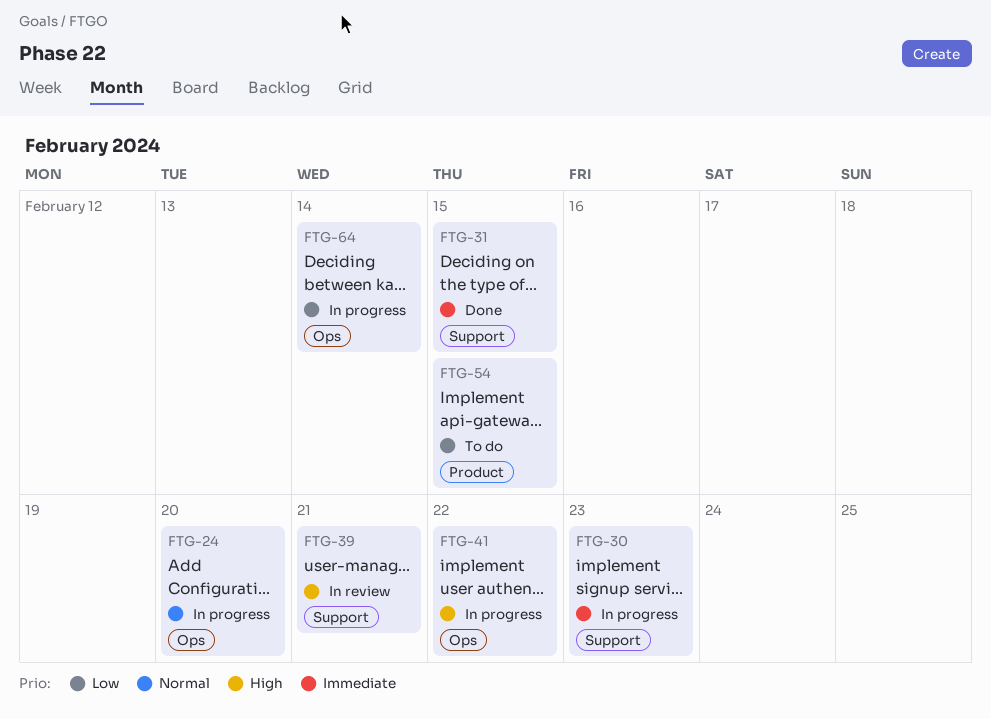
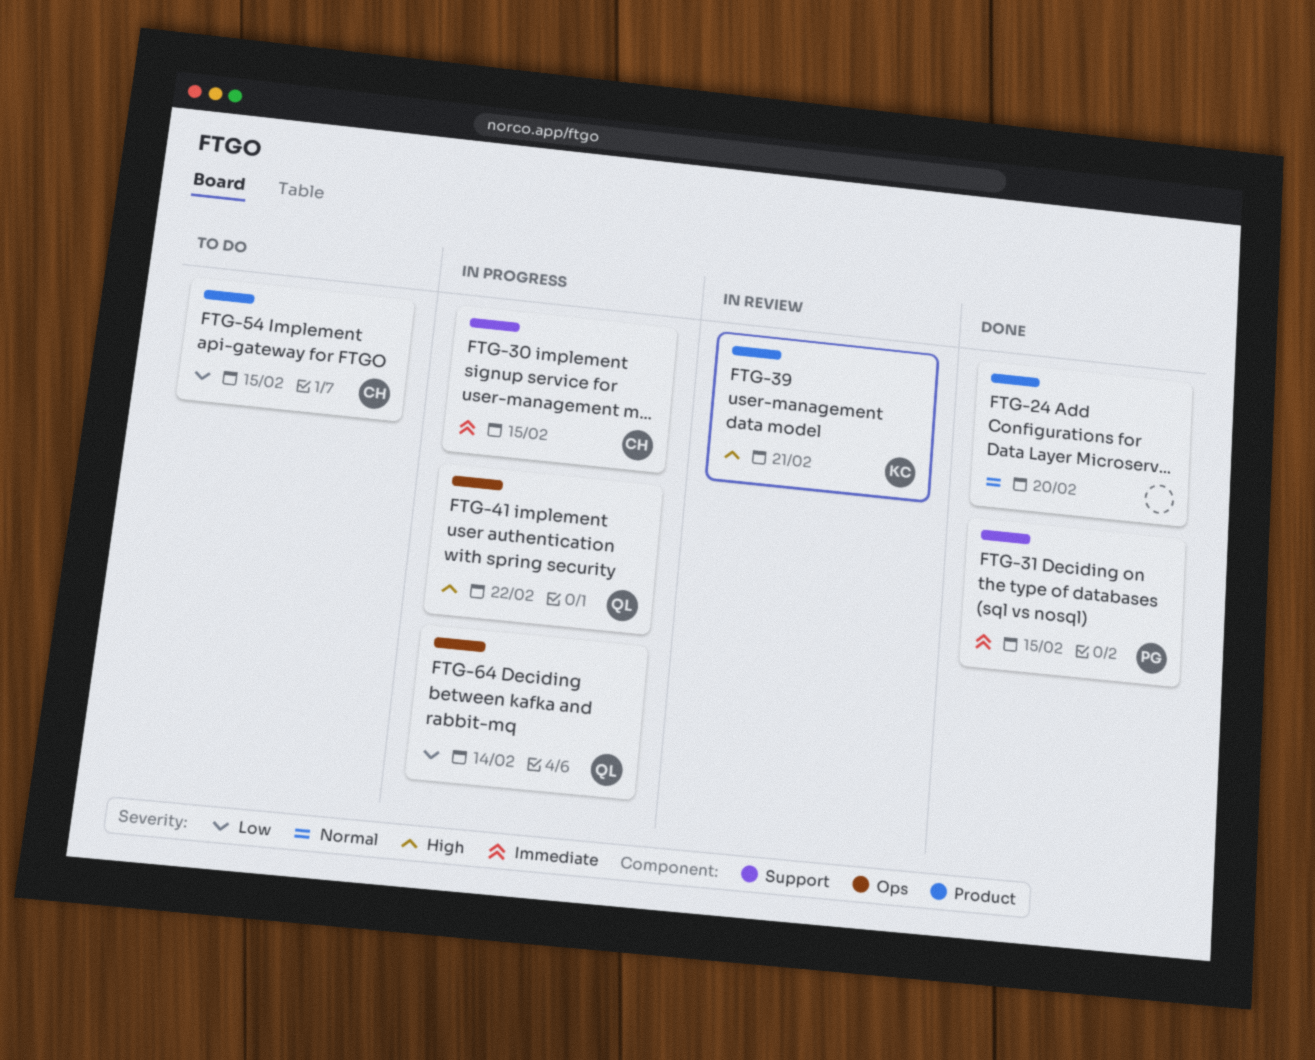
FTG-24, status: In progress -> Done
FTG-24, label: Ops -> Product
FTG-30, due: Feb 23 -> Feb 15
FTG-39, label: Support -> Product

